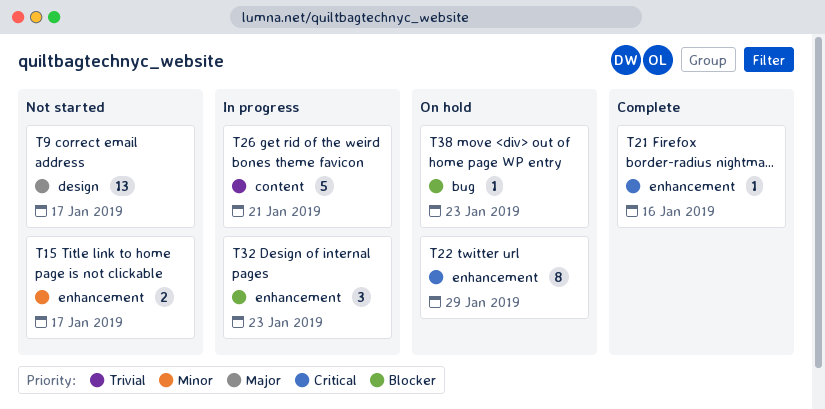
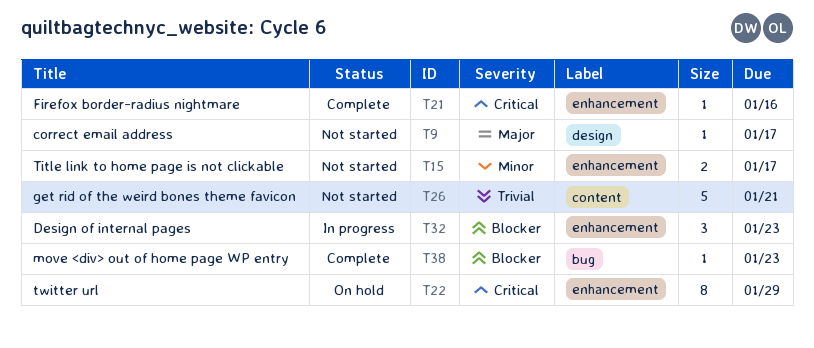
T9, estimate: 13 -> 1
T26, status: In progress -> Not started
T38, status: On hold -> Complete

